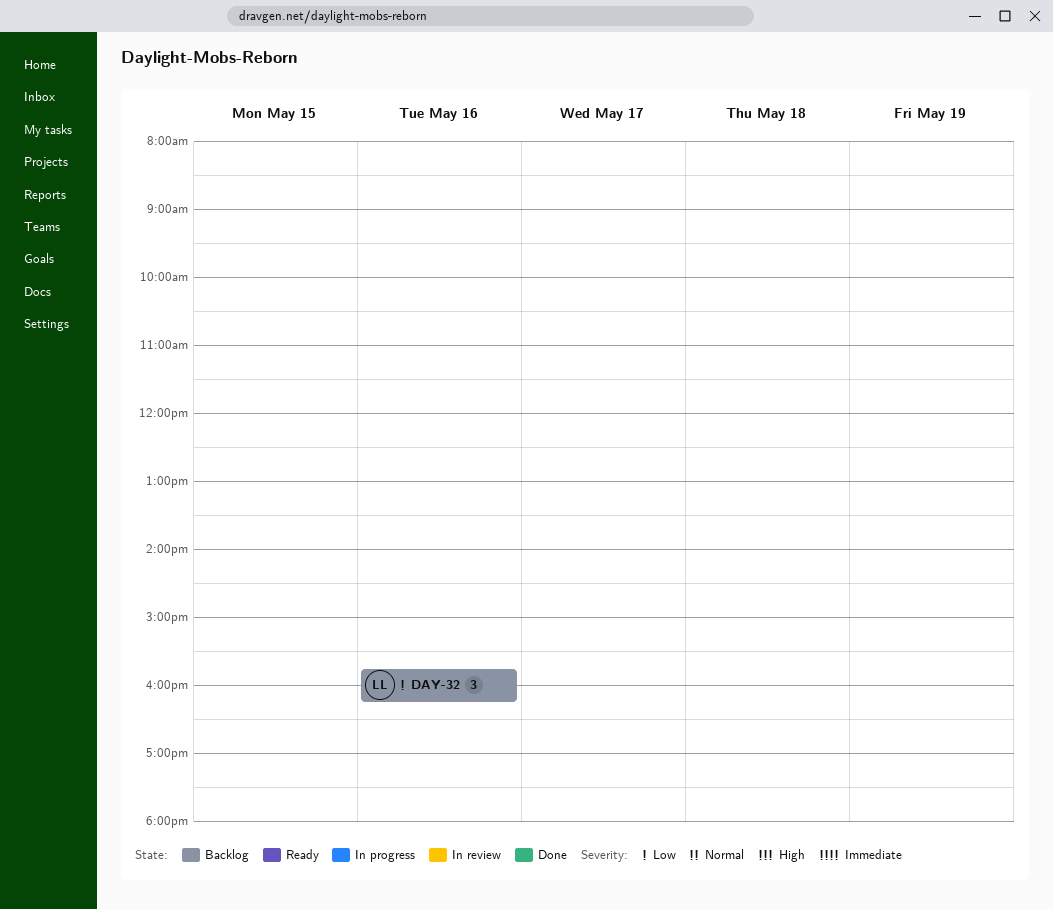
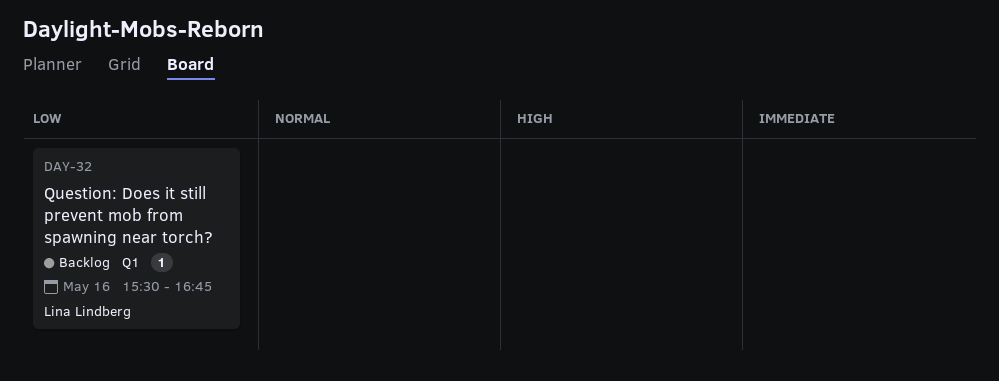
DAY-32, estimate: 3 -> 1
DAY-32, begins: 15:45 -> 15:30
DAY-32, ends: 16:15 -> 16:45

